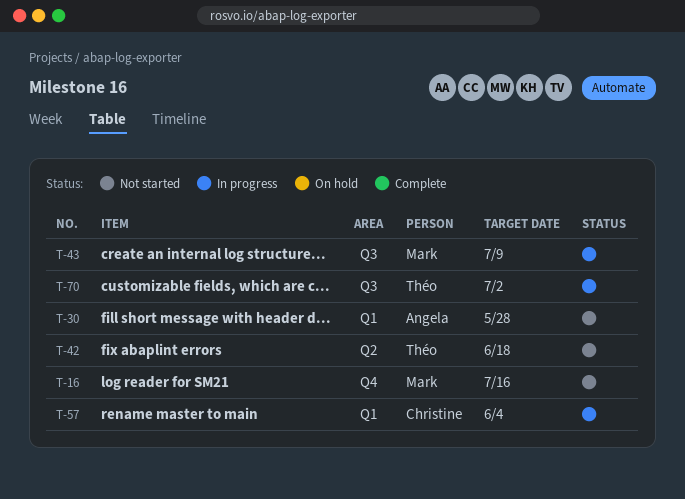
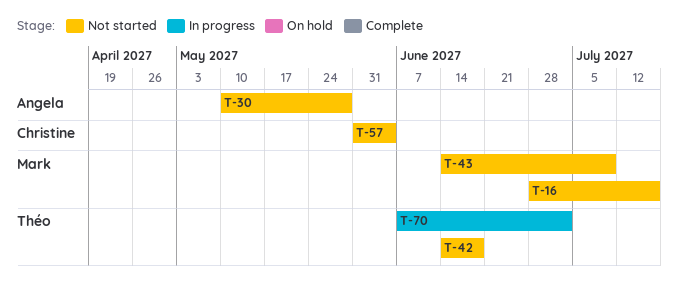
T-43, status: In progress -> Not started
T-57, status: In progress -> Not started

